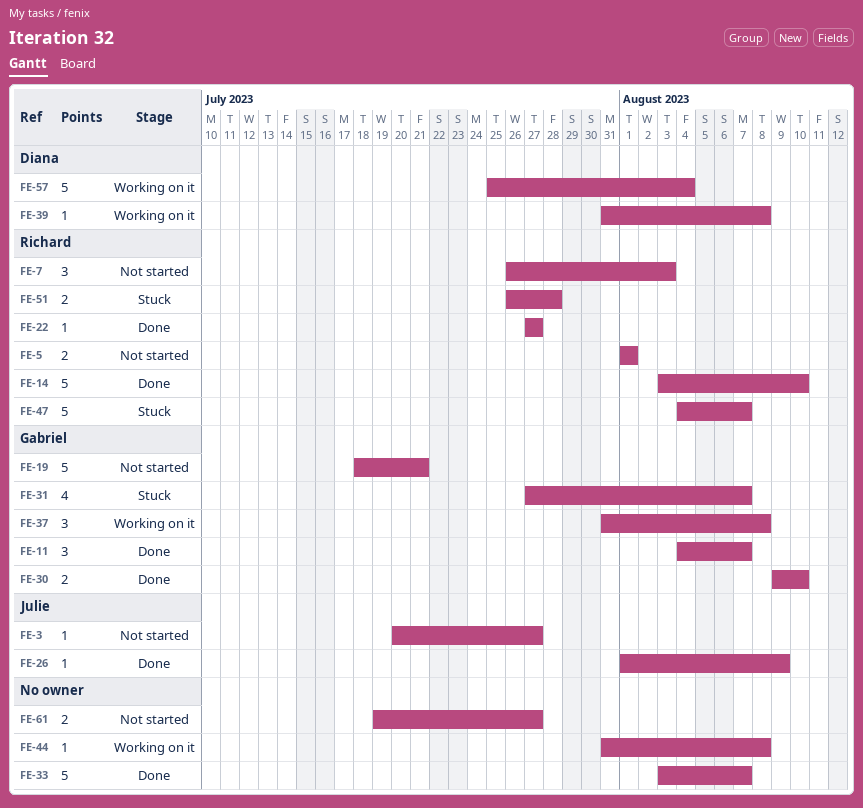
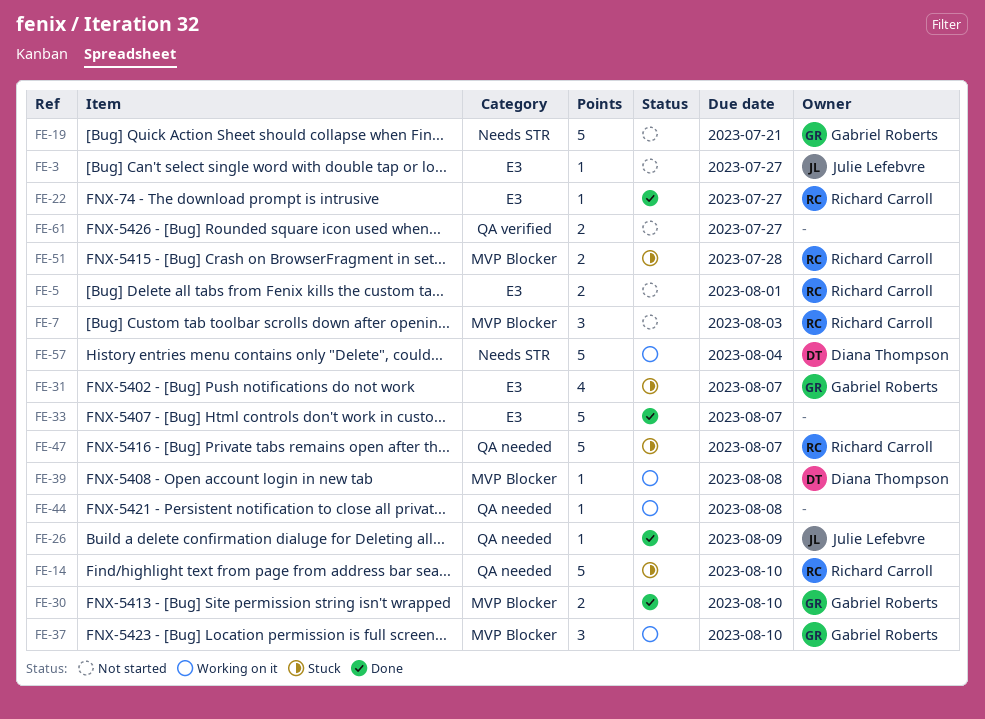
FE-11: present -> none
FE-14, status: Done -> Stuck
FE-37, due: Aug 8 -> Aug 10

